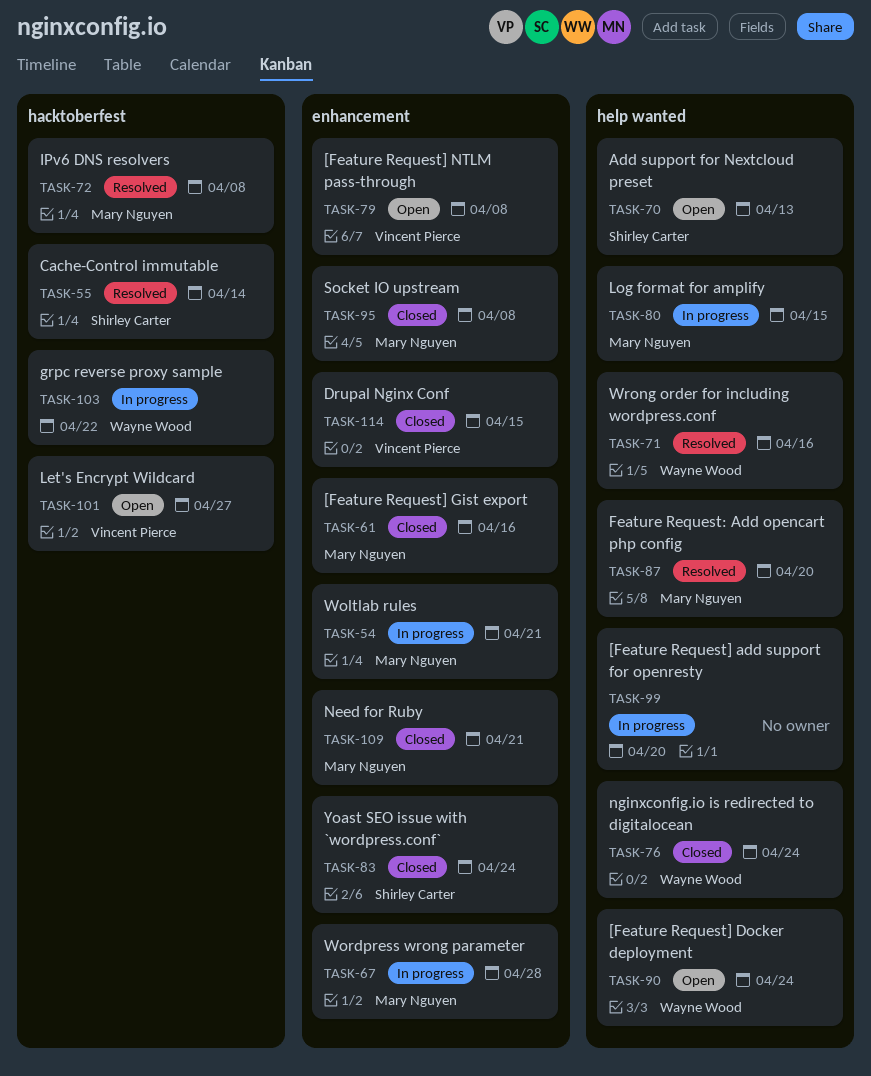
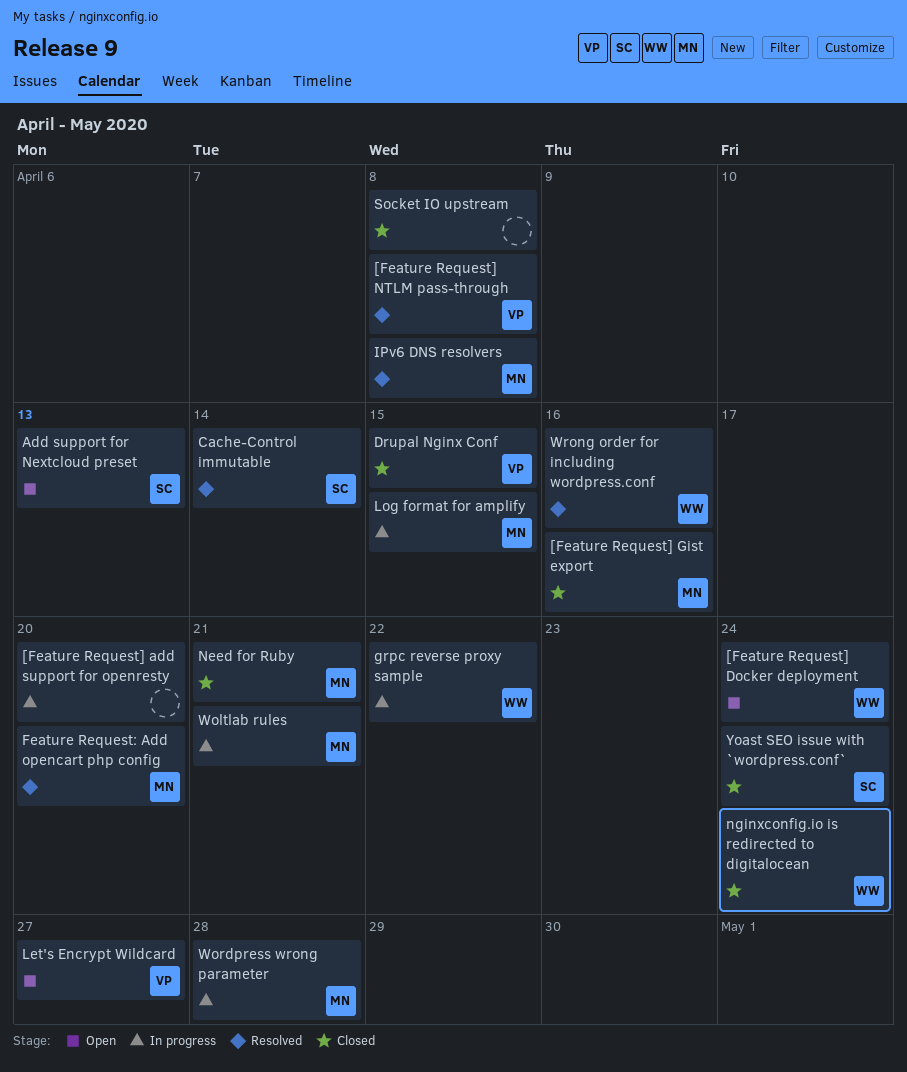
[Feature Request] NTLM pass-through, status: Open -> Resolved
Socket IO upstream, owner: Mary Nguyen -> none

